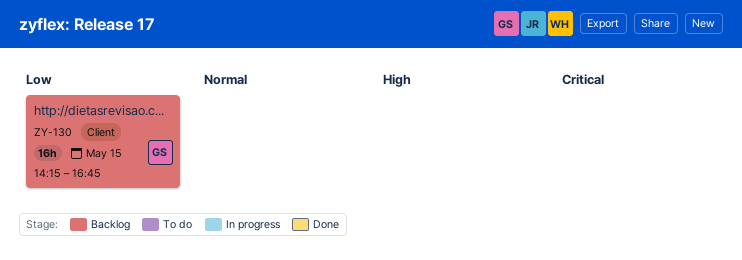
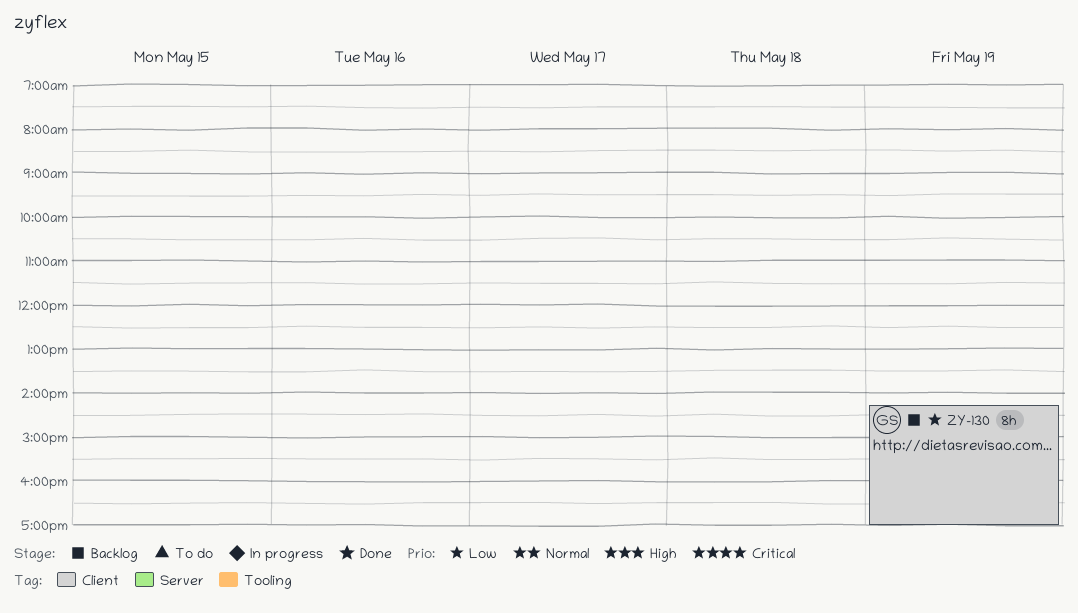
ZY-130, estimate: 16h -> 8h
ZY-130, day: May 15 -> May 19
ZY-130, ends: 16:45 -> 17:00

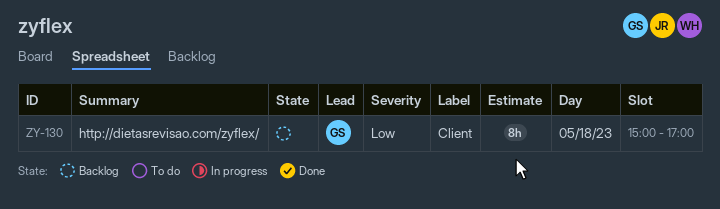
ZY-130, day: May 19 -> May 18
ZY-130, begins: 14:15 -> 15:00

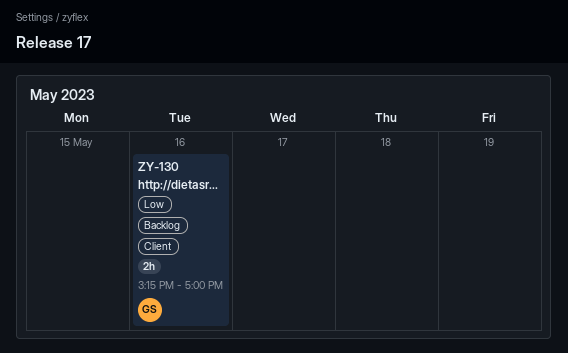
ZY-130, estimate: 8h -> 2h
ZY-130, day: May 18 -> May 16
ZY-130, begins: 15:00 -> 15:15

